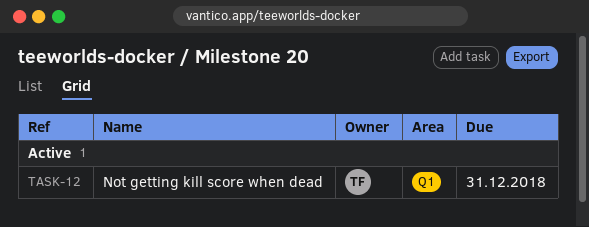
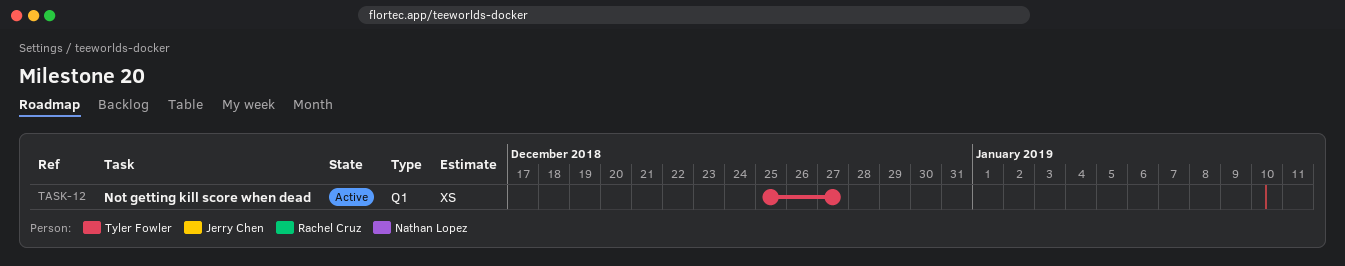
TASK-12, due: Dec 31 -> Dec 27

